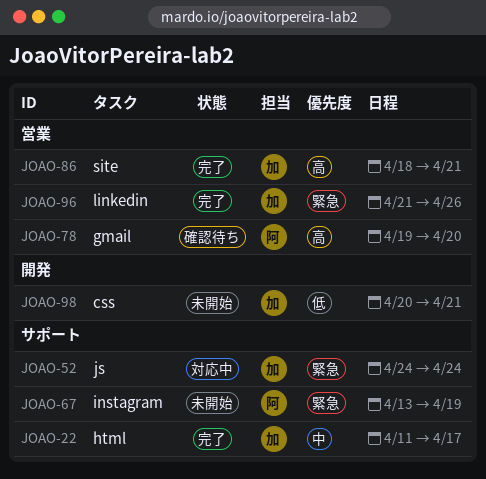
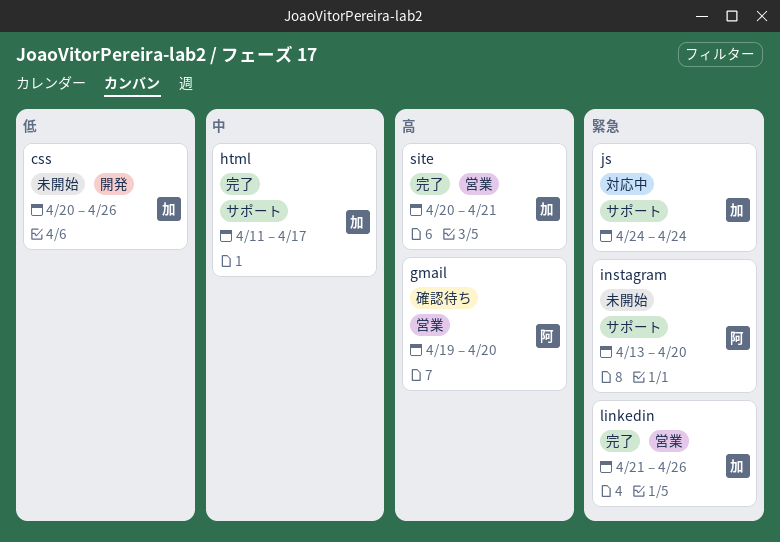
css, due: Apr 21 -> Apr 26
instagram, due: Apr 19 -> Apr 20
site, start: Apr 18 -> Apr 20

